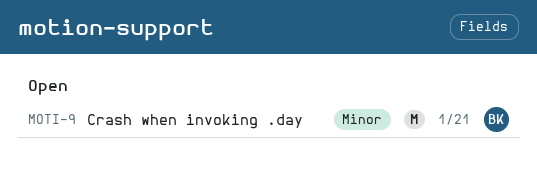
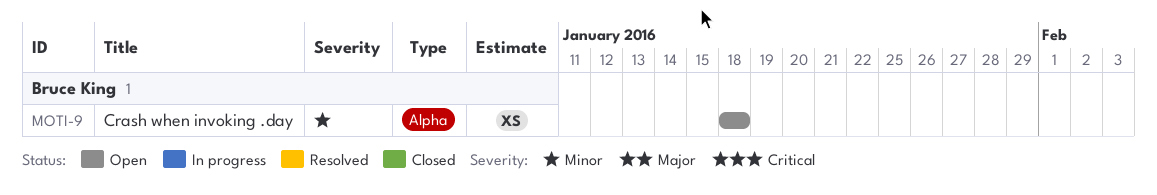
MOTI-9, estimate: M -> XS
MOTI-9, due: Jan 21 -> Jan 18

